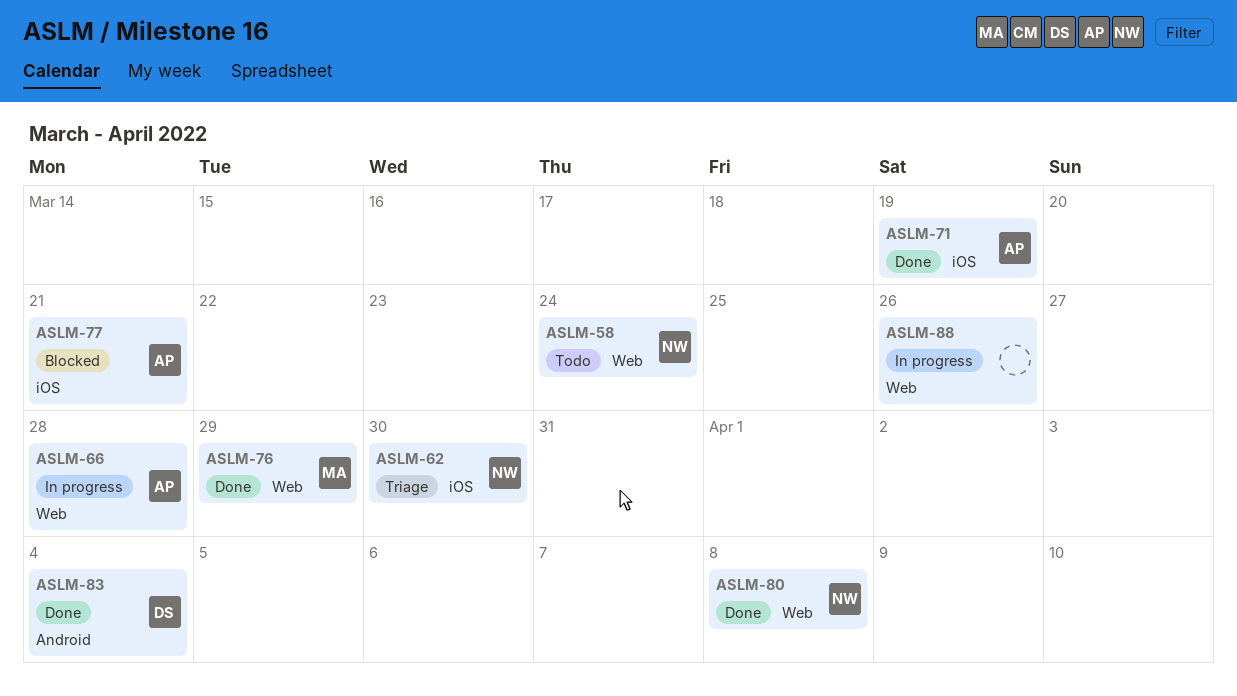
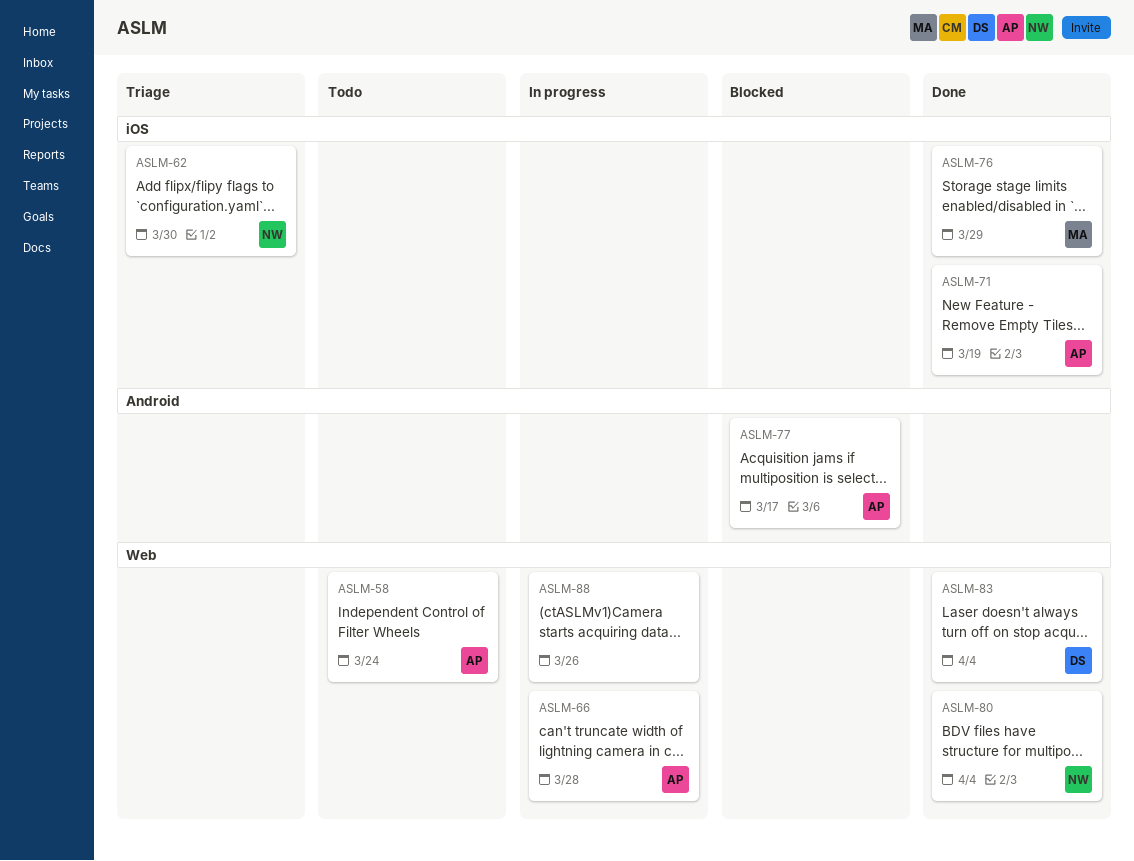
ASLM-58, owner: NW -> AP
ASLM-76, label: Web -> iOS
ASLM-77, label: iOS -> Android
ASLM-77, due: Mar 21 -> Mar 17
ASLM-80, due: Apr 8 -> Apr 4
ASLM-83, label: Android -> Web

